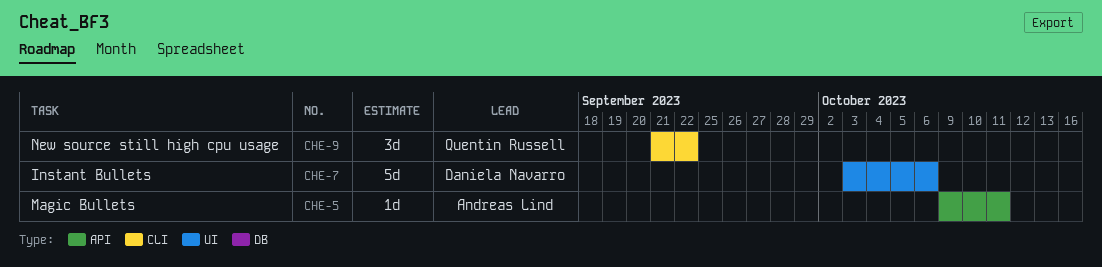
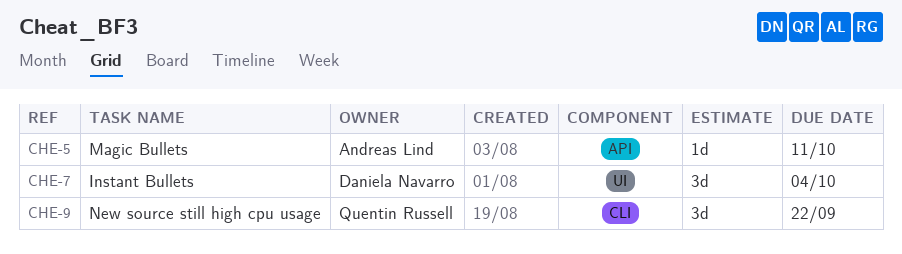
CHE-7, estimate: 5d -> 3d
CHE-7, due: Oct 6 -> Oct 4

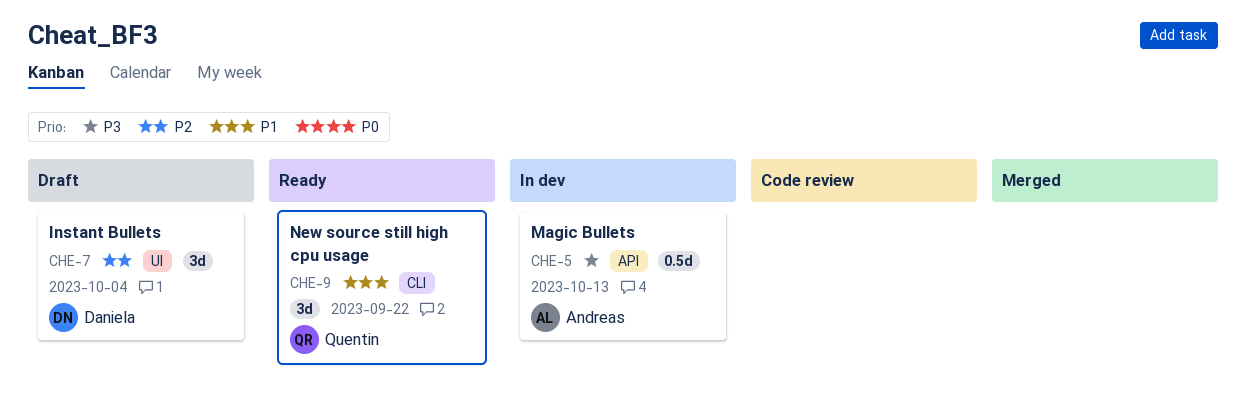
CHE-5, estimate: 1d -> 0.5d
CHE-5, due: Oct 11 -> Oct 13

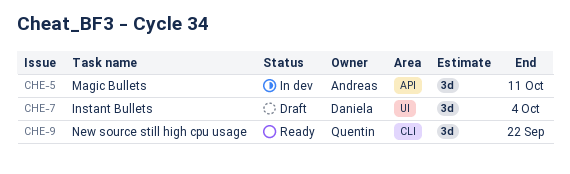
CHE-5, estimate: 0.5d -> 3d
CHE-5, due: Oct 13 -> Oct 11

